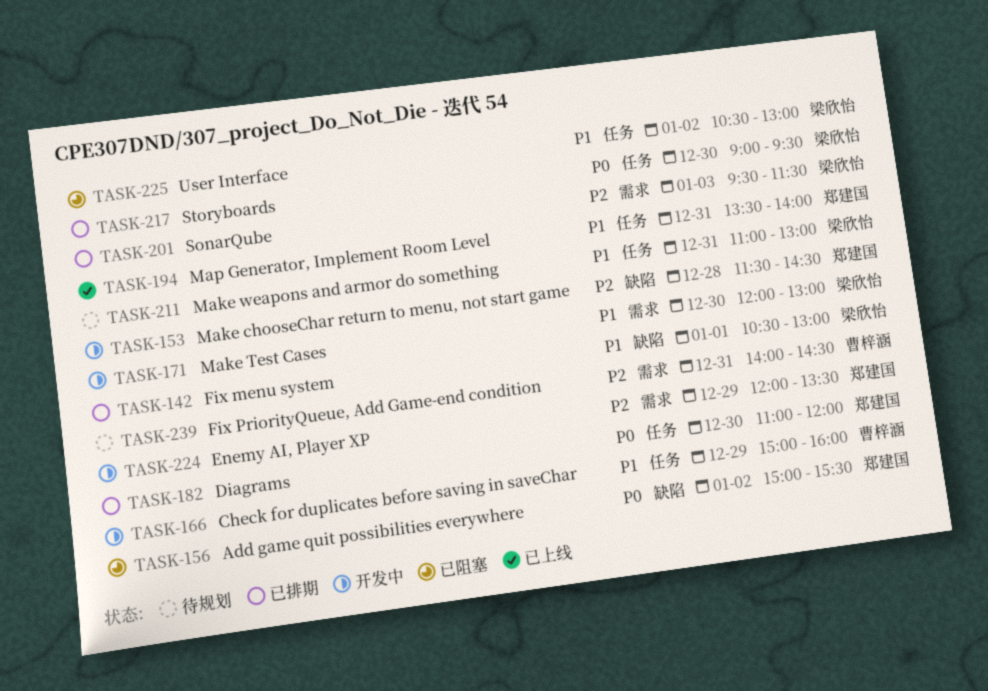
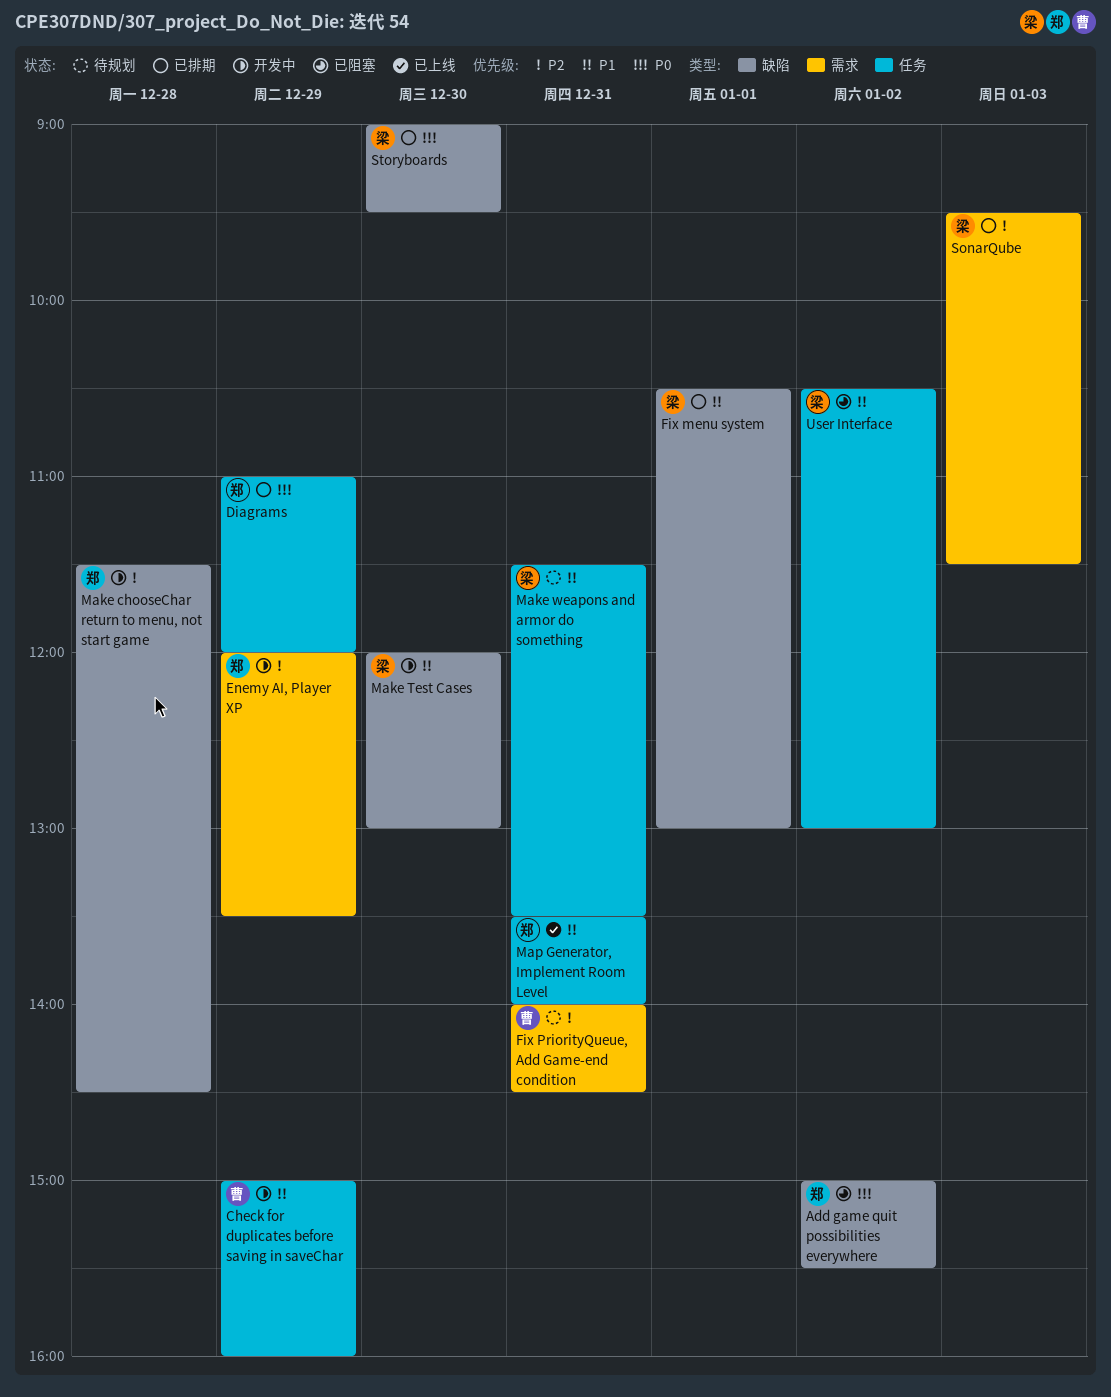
Diagrams, day: Dec 30 -> Dec 29
Make Test Cases, label: 需求 -> 缺陷
Make weapons and armor do something, begins: 11:00 -> 11:30
Make weapons and armor do something, ends: 13:00 -> 13:30
Storyboards, label: 任务 -> 缺陷

